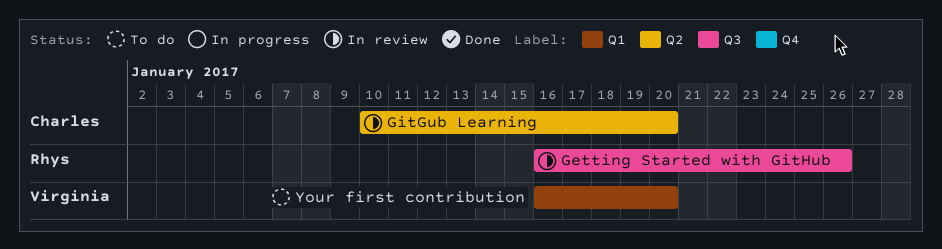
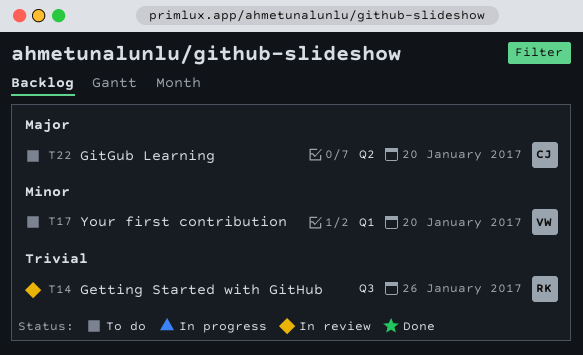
GitGub Learning, status: In review -> To do

